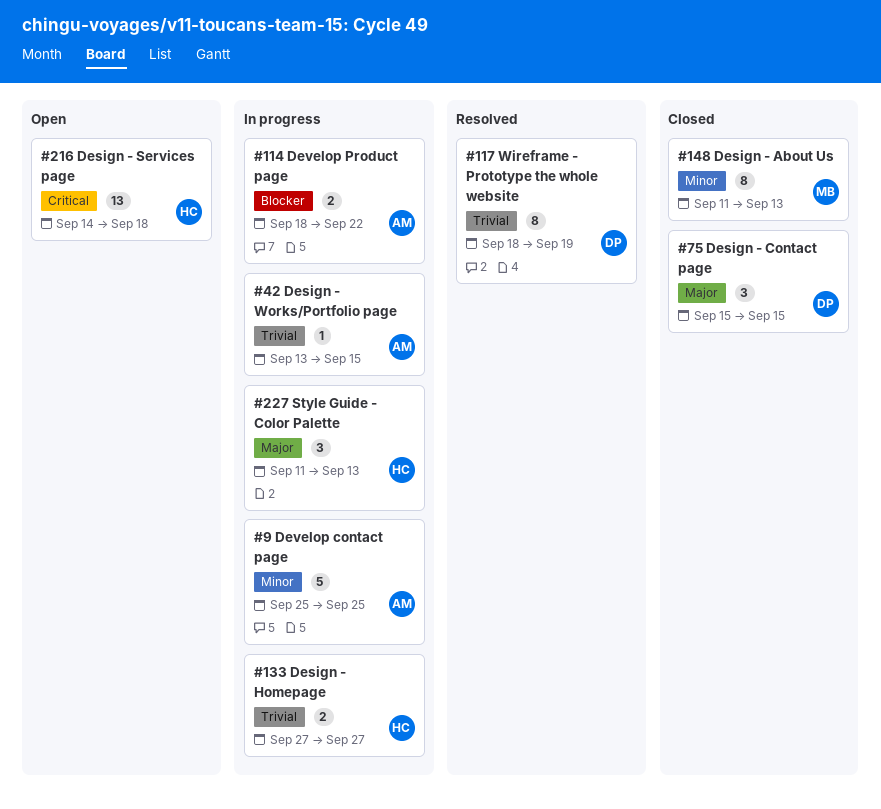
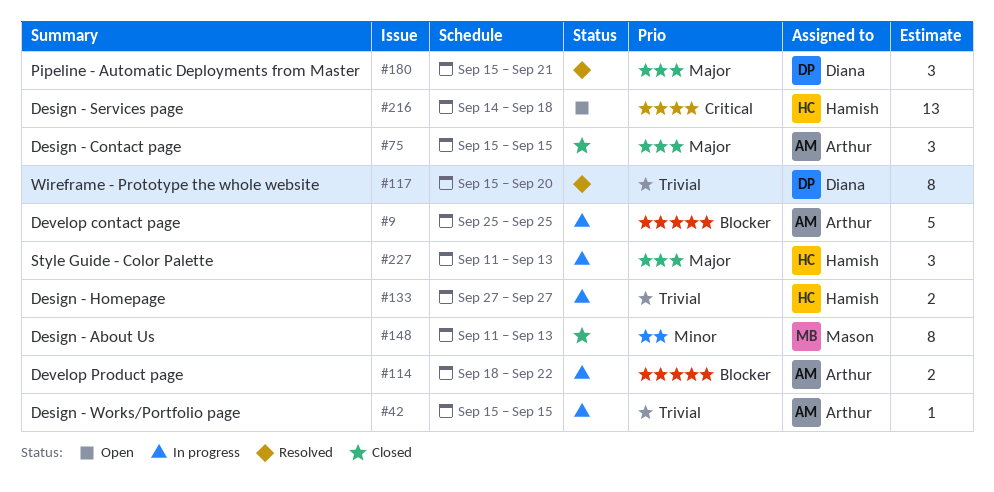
#9, priority: Minor -> Blocker
#42, start: Sep 13 -> Sep 15
#75, owner: Diana -> Arthur
#117, start: Sep 18 -> Sep 15
#117, due: Sep 19 -> Sep 20
#180: none -> present

